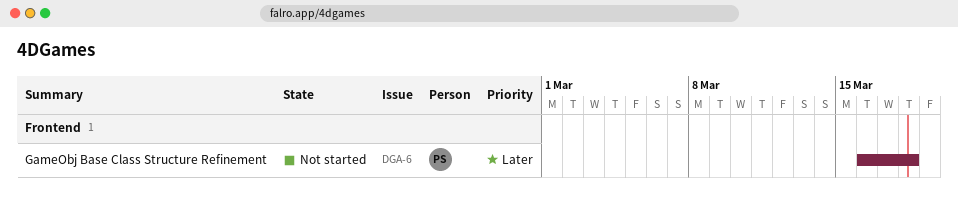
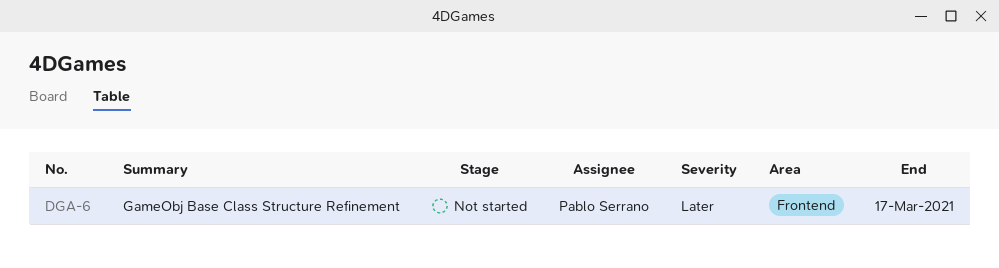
DGA-6, due: Mar 18 -> Mar 17

